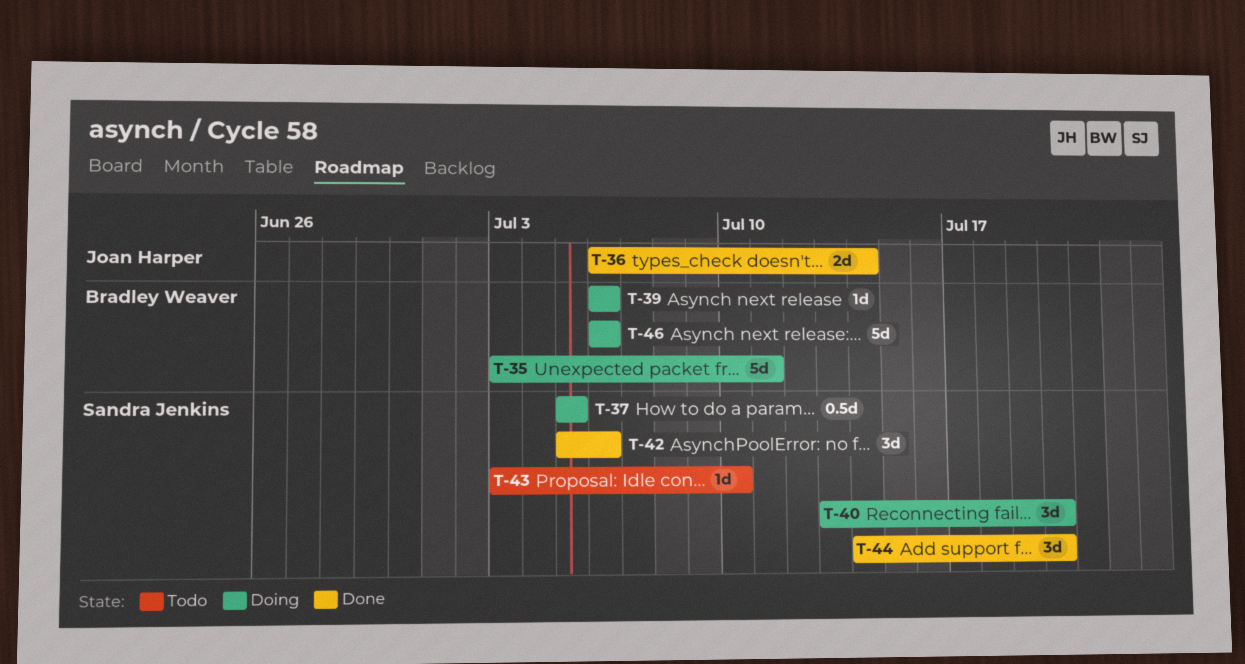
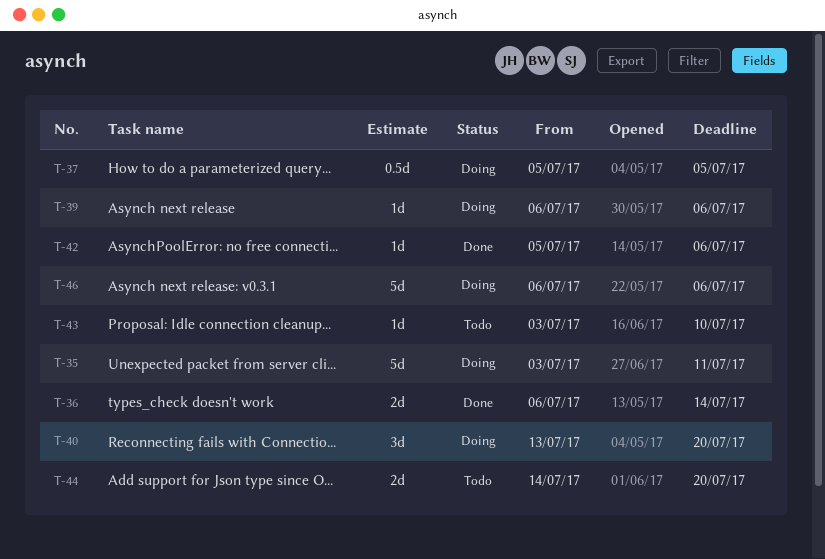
T-42, estimate: 3d -> 1d
T-44, status: Done -> Todo
T-44, estimate: 3d -> 2d

